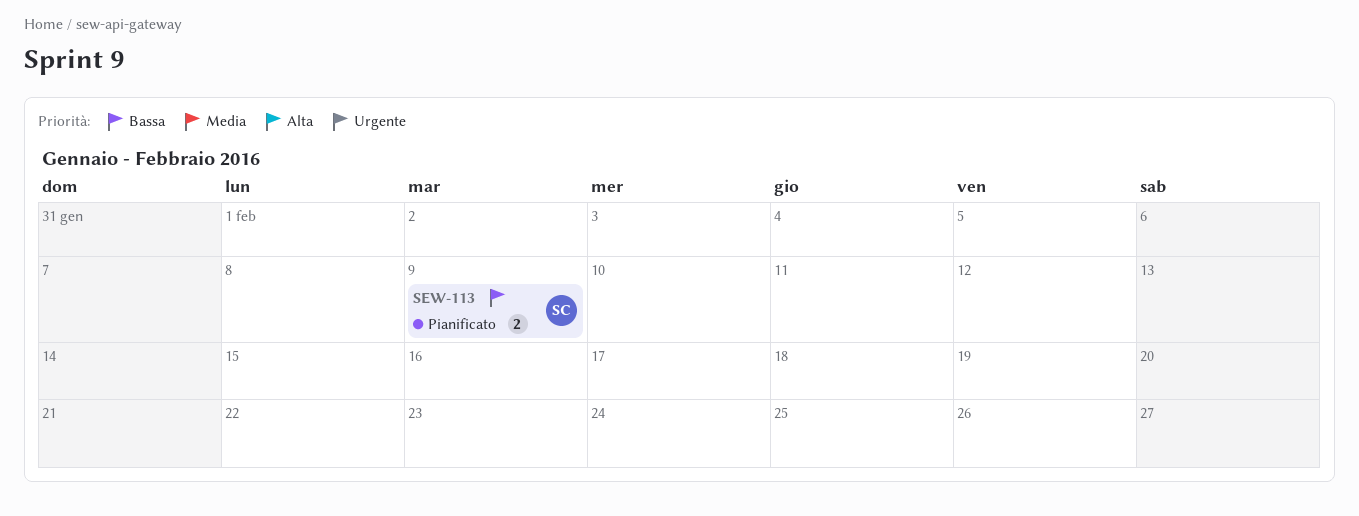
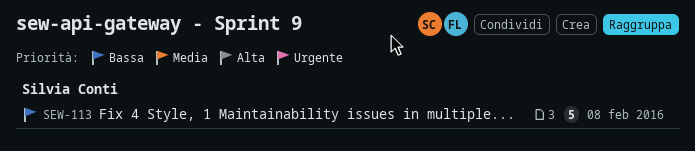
SEW-113, estimate: 2 -> 5
SEW-113, due: Feb 9 -> Feb 8

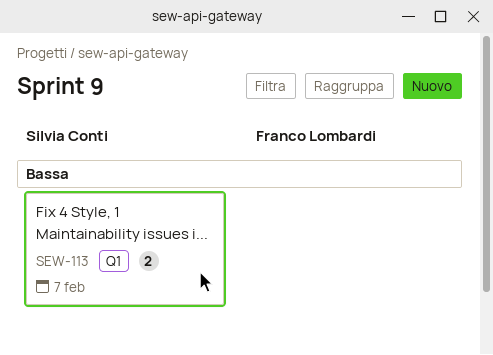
SEW-113, estimate: 5 -> 2
SEW-113, due: Feb 8 -> Feb 7

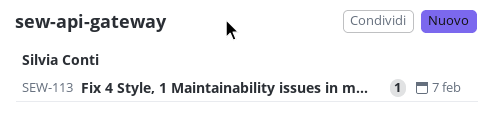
SEW-113, estimate: 2 -> 1

